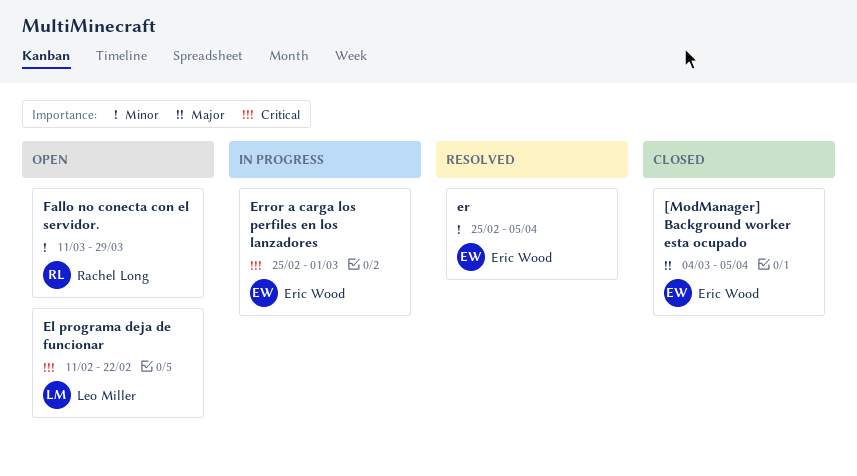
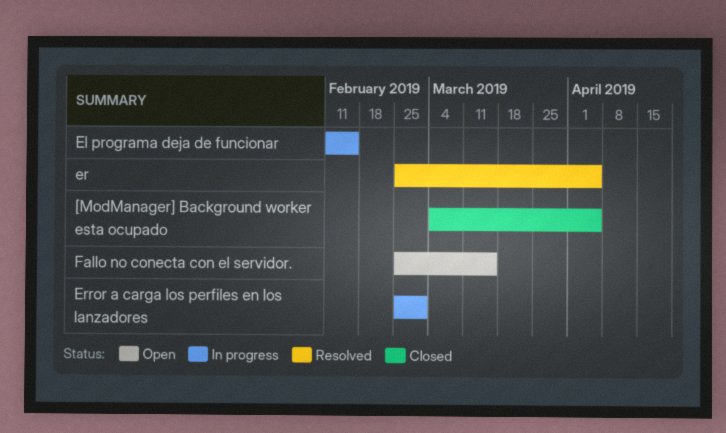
El programa deja de funcionar, status: Open -> In progress
El programa deja de funcionar, due: Feb 22 -> Feb 15
Fallo no conecta con el servidor., start: Mar 11 -> Feb 25
Fallo no conecta con el servidor., due: Mar 29 -> Mar 15

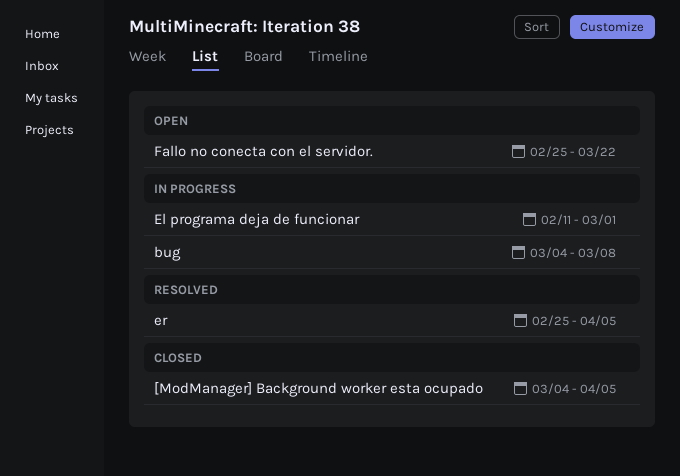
bug: none -> present
El programa deja de funcionar, due: Feb 15 -> Mar 1
Error a carga los perfiles en los lanzadores: present -> none
Fallo no conecta con el servidor., due: Mar 15 -> Mar 22

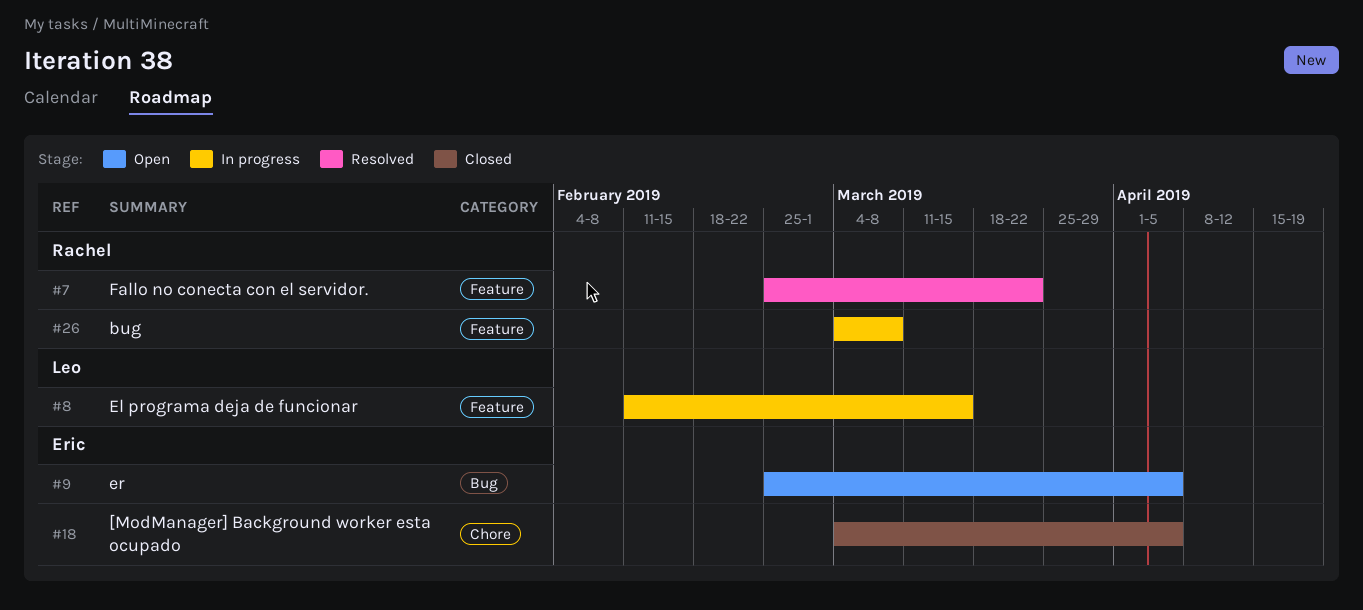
El programa deja de funcionar, due: Mar 1 -> Mar 15
er, status: Resolved -> Open
Fallo no conecta con el servidor., status: Open -> Resolved

